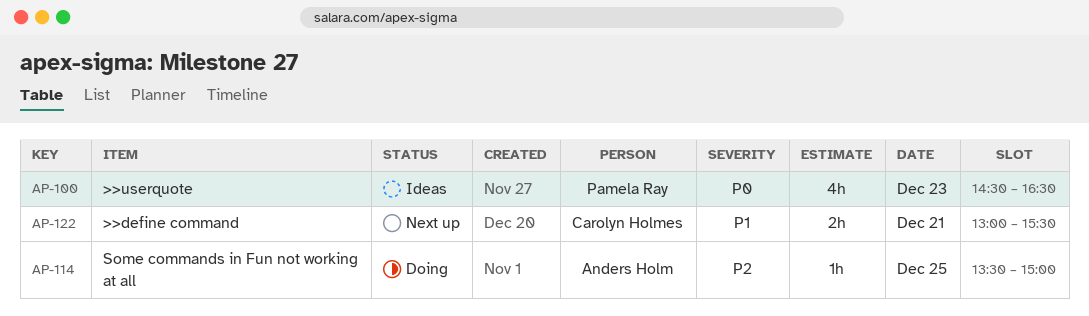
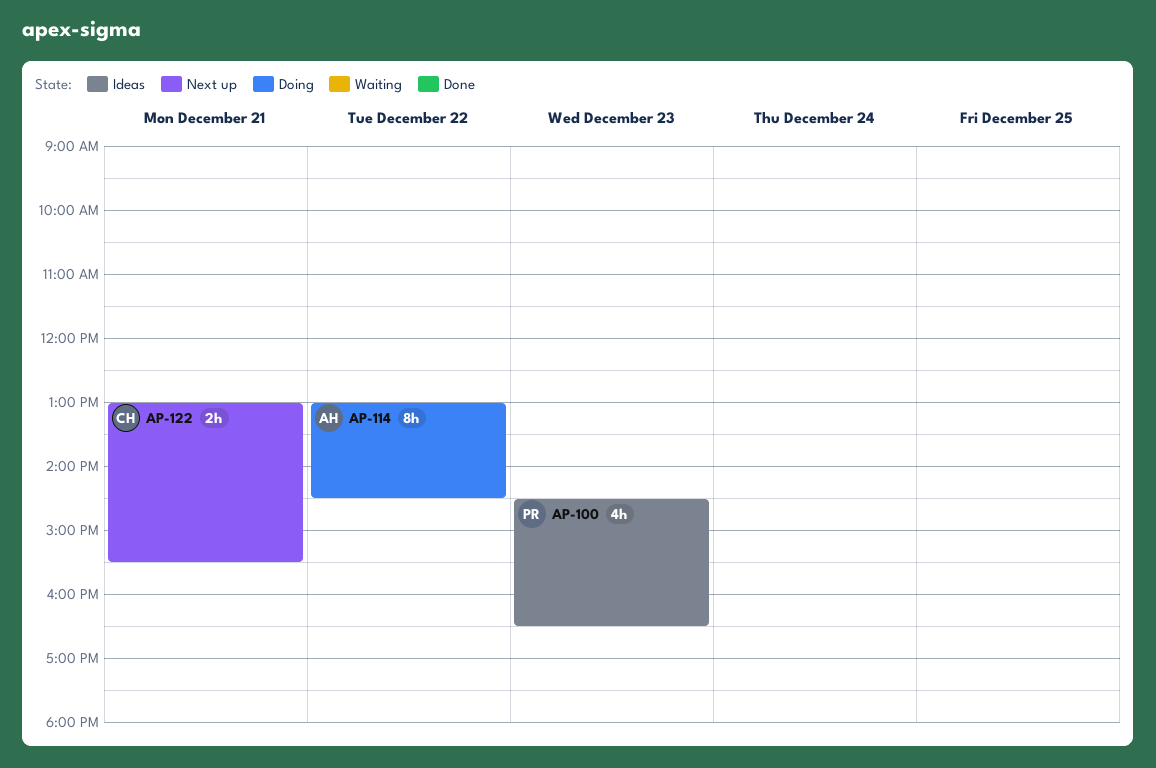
AP-114, estimate: 1h -> 8h
AP-114, day: Dec 25 -> Dec 22
AP-114, begins: 13:30 -> 13:00
AP-114, ends: 15:00 -> 14:30

